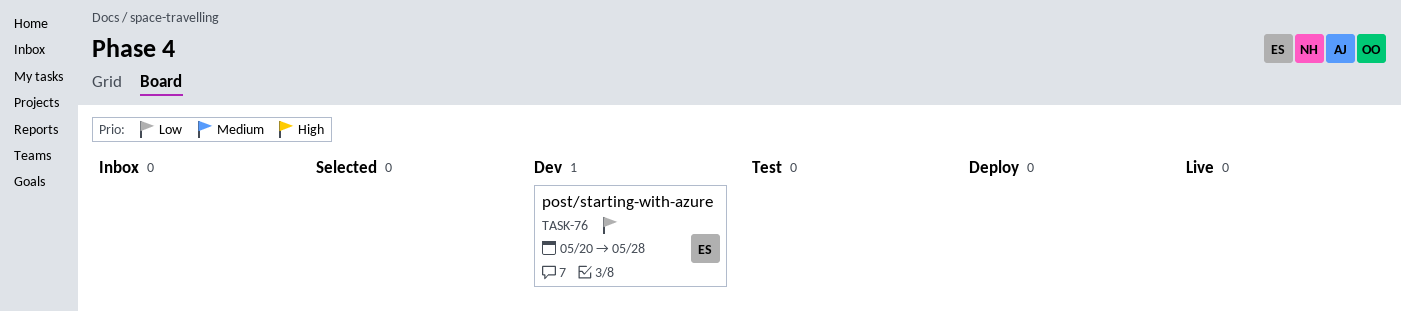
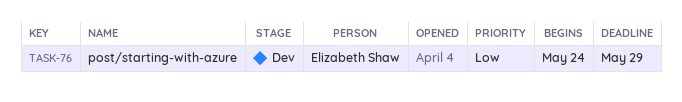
TASK-76, start: May 20 -> May 24
TASK-76, due: May 28 -> May 29

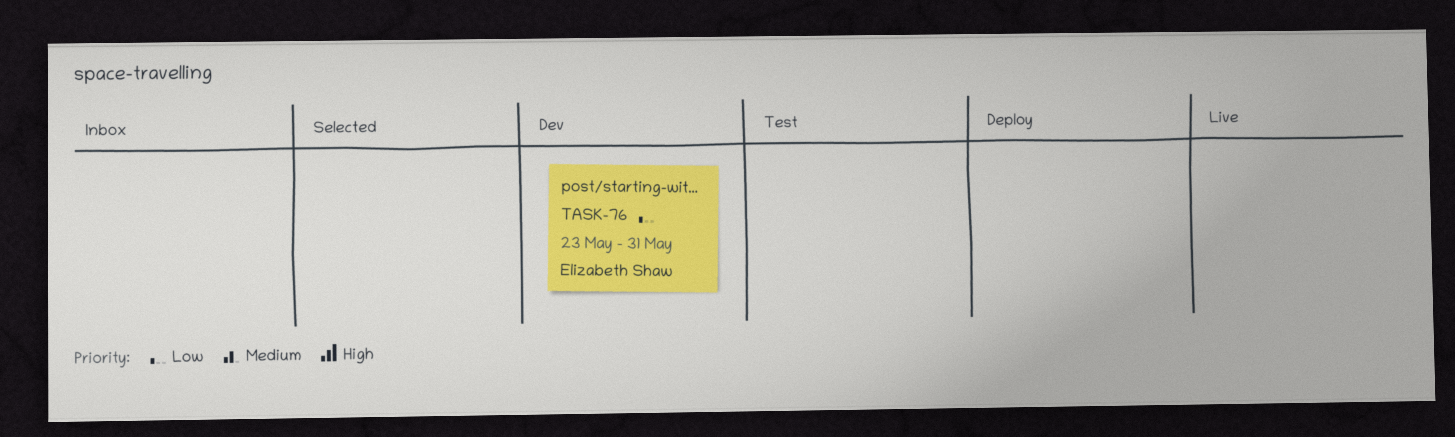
TASK-76, start: May 24 -> May 23
TASK-76, due: May 29 -> May 31

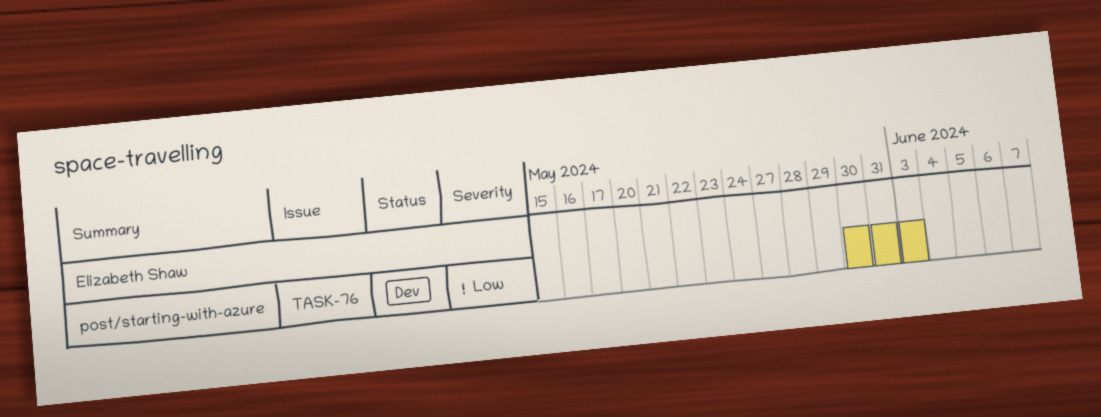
TASK-76, start: May 23 -> May 30
TASK-76, due: May 31 -> Jun 3

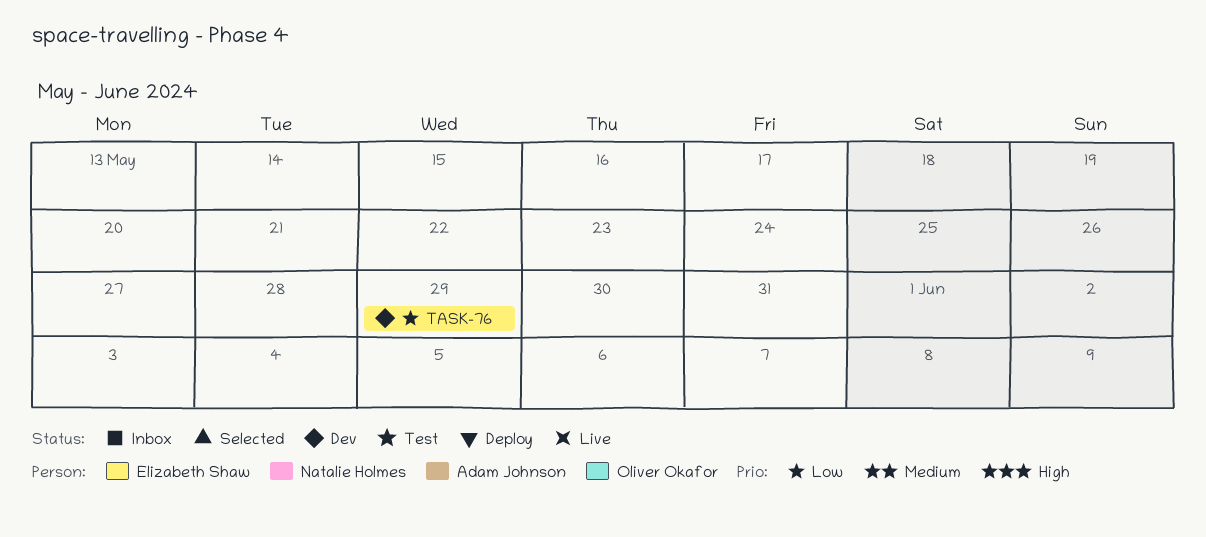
TASK-76, start: May 30 -> May 29
TASK-76, due: Jun 3 -> May 29

